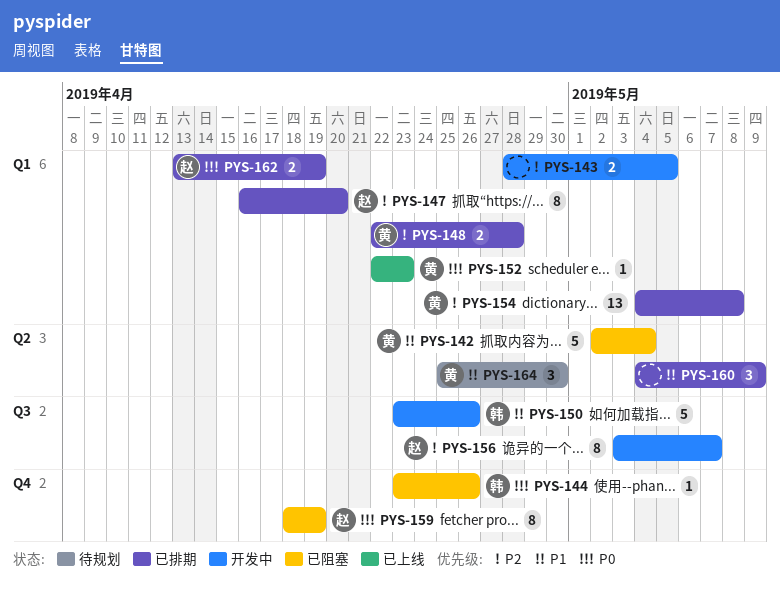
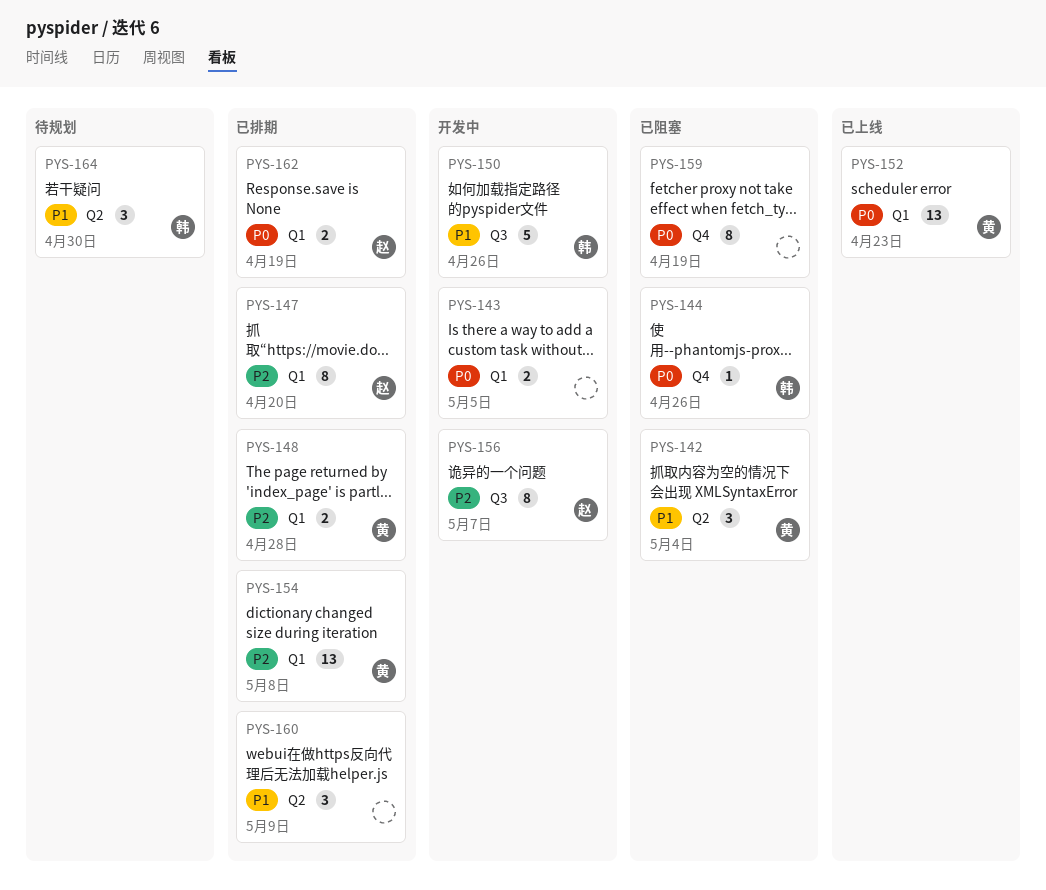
PYS-142, estimate: 5 -> 3
PYS-143, priority: P2 -> P0
PYS-152, estimate: 1 -> 13
PYS-159, owner: 赵 -> none
PYS-164, owner: 黄 -> 韩

